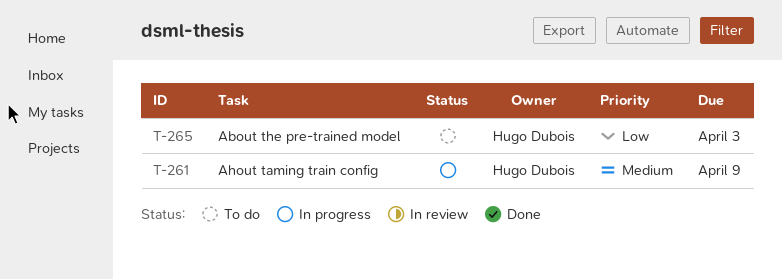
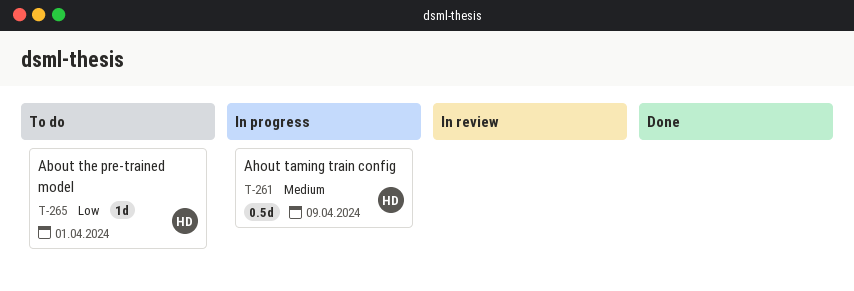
T-265, due: Apr 3 -> Apr 1

